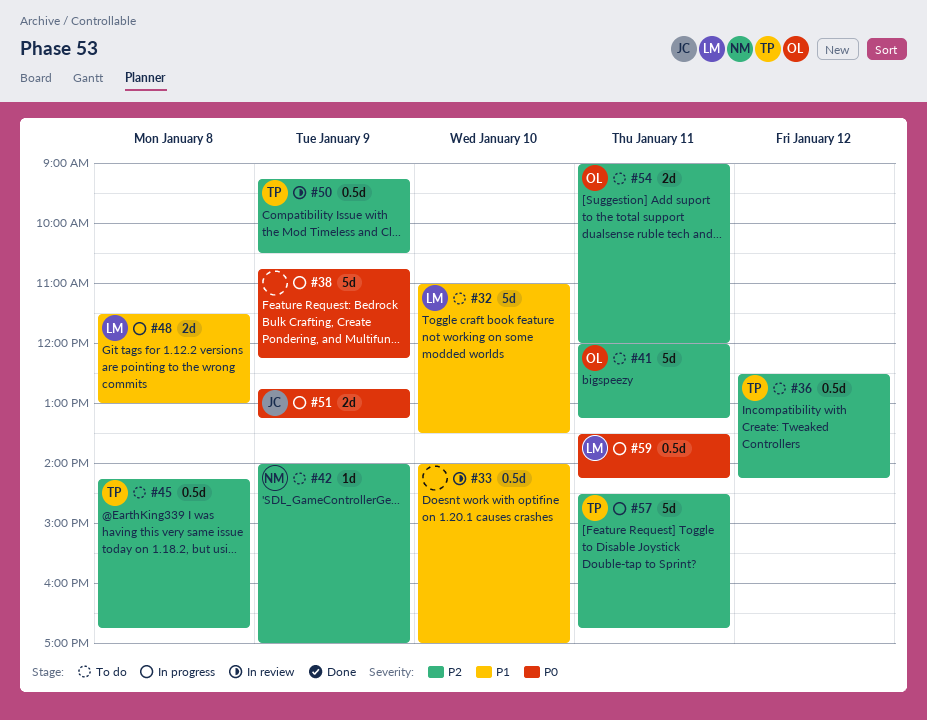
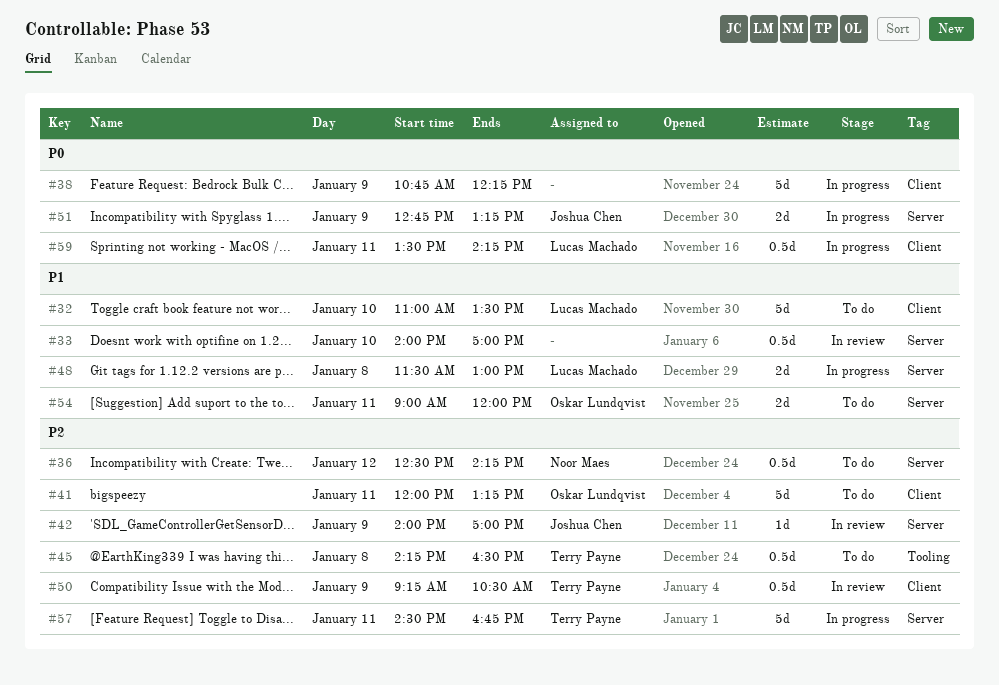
#36, owner: Terry Payne -> Noor Maes
#42, status: To do -> In review
#42, owner: Noor Maes -> Joshua Chen
#45, ends: 16:45 -> 16:30
#54, priority: P2 -> P1

